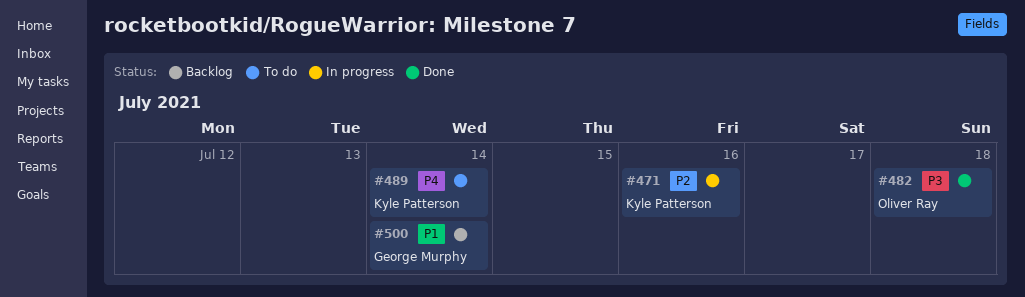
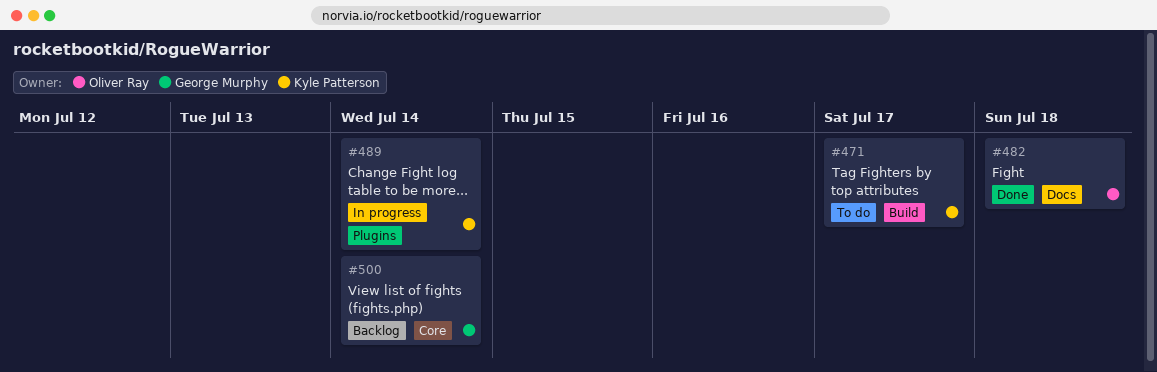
#471, status: In progress -> To do
#471, due: Jul 16 -> Jul 17
#489, status: To do -> In progress

